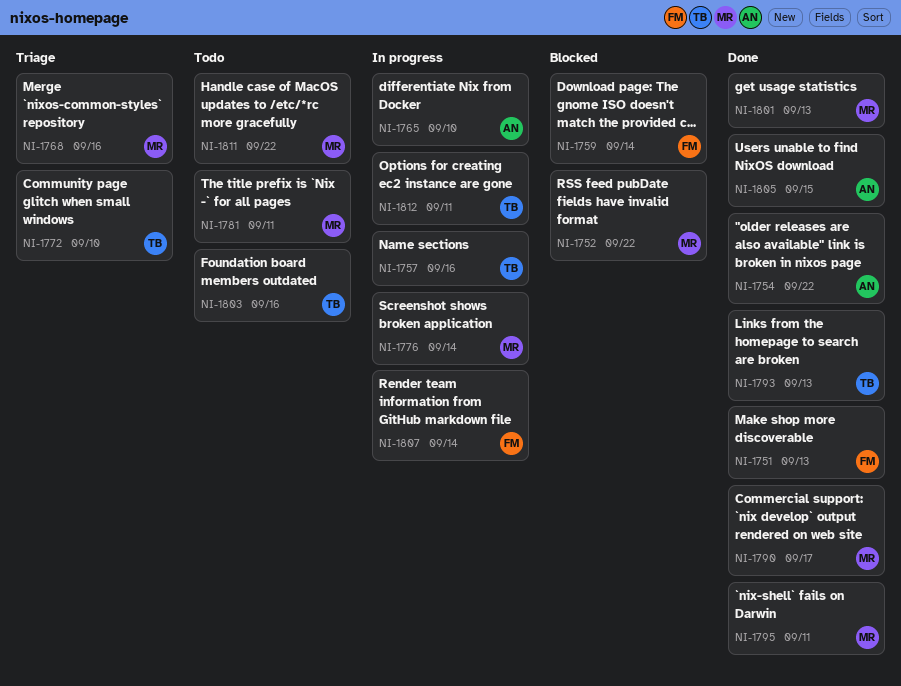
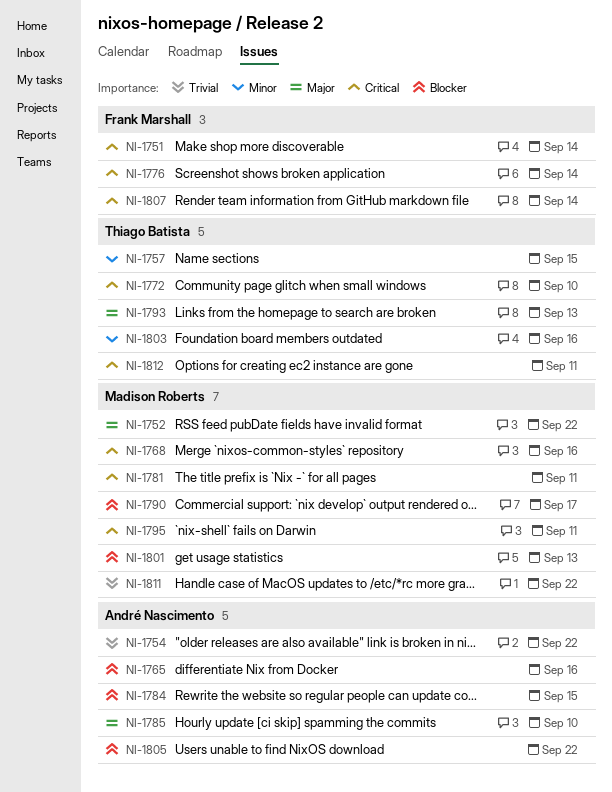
NI-1751, due: Sep 13 -> Sep 14
NI-1757, due: Sep 16 -> Sep 15
NI-1759: present -> none
NI-1765, due: Sep 10 -> Sep 16
NI-1776, owner: Madison Roberts -> Frank Marshall
NI-1784: none -> present
NI-1785: none -> present
NI-1805, due: Sep 15 -> Sep 22

